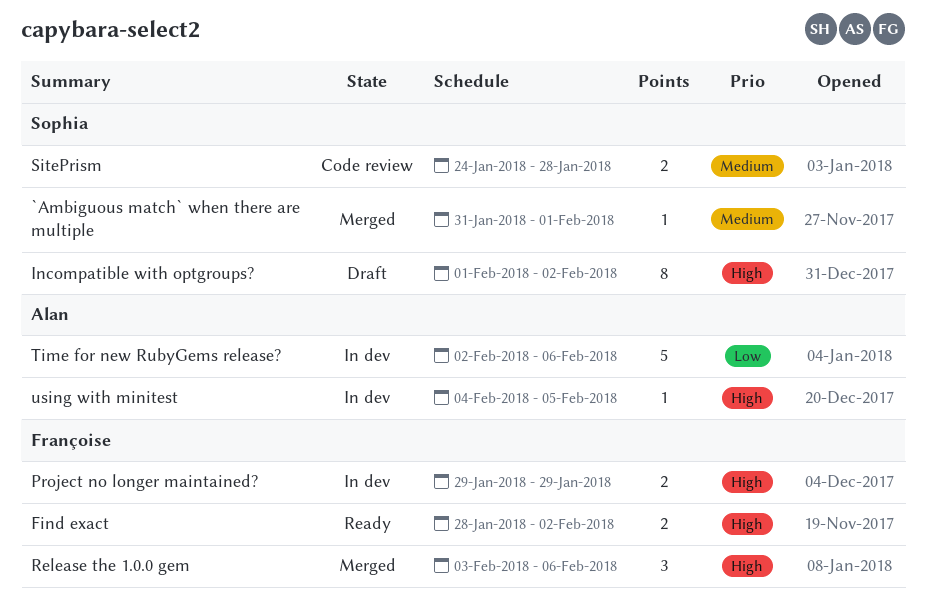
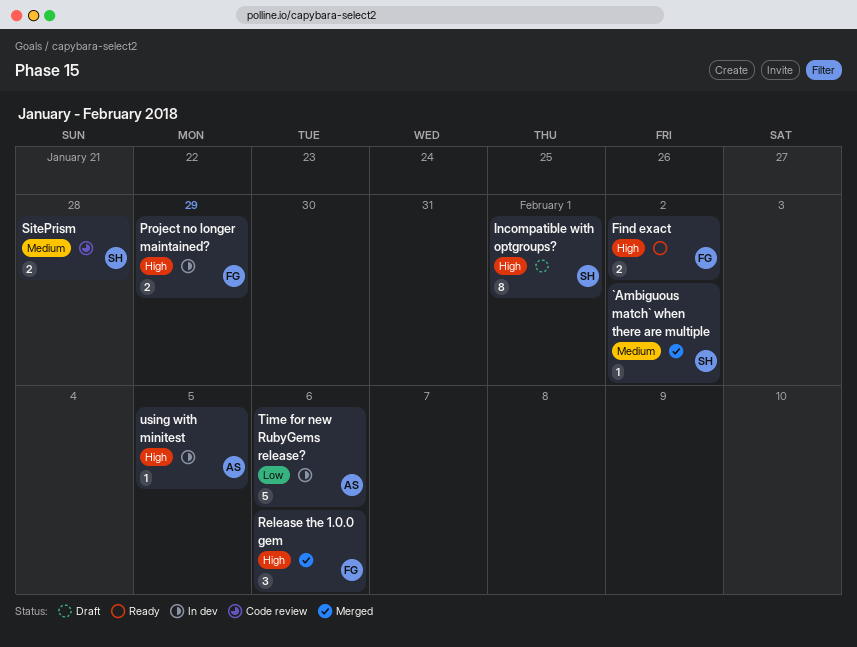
`Ambiguous match` when there are multiple, due: Feb 1 -> Feb 2
Incompatible with optgroups?, due: Feb 2 -> Feb 1

